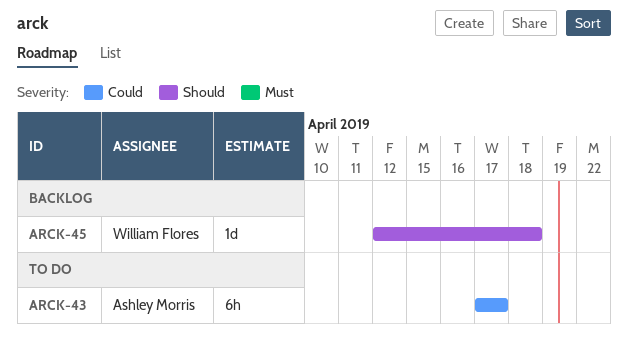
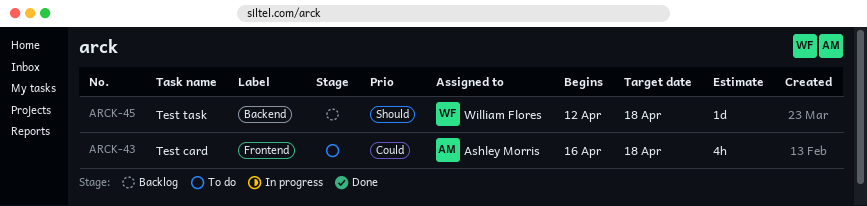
ARCK-43, estimate: 6h -> 4h
ARCK-43, start: Apr 17 -> Apr 16
ARCK-43, due: Apr 17 -> Apr 18

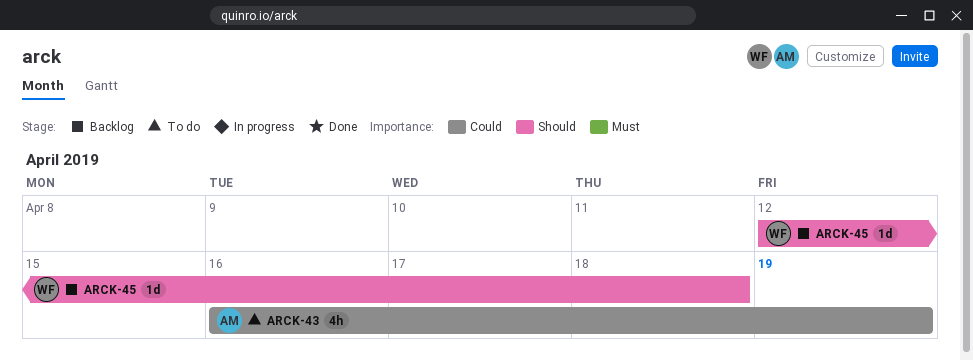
ARCK-43, due: Apr 18 -> Apr 19

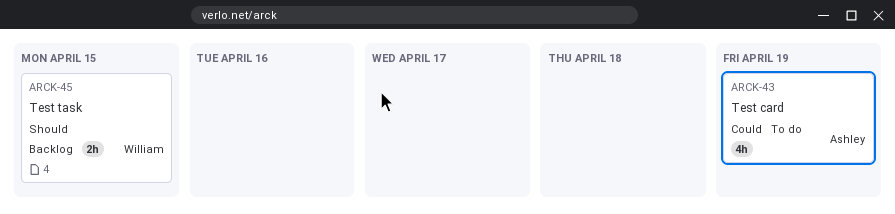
ARCK-45, estimate: 1d -> 2h
ARCK-45, due: Apr 18 -> Apr 15

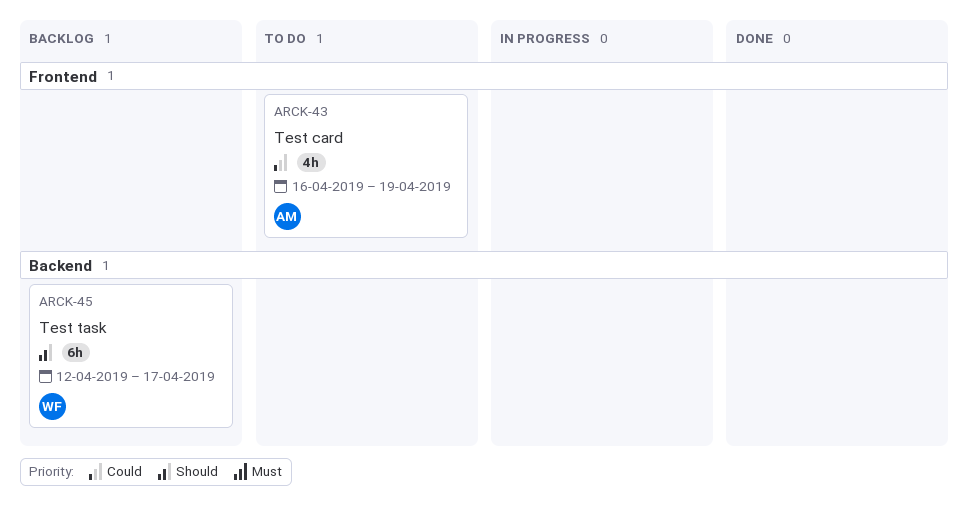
ARCK-45, estimate: 2h -> 6h
ARCK-45, due: Apr 15 -> Apr 17

